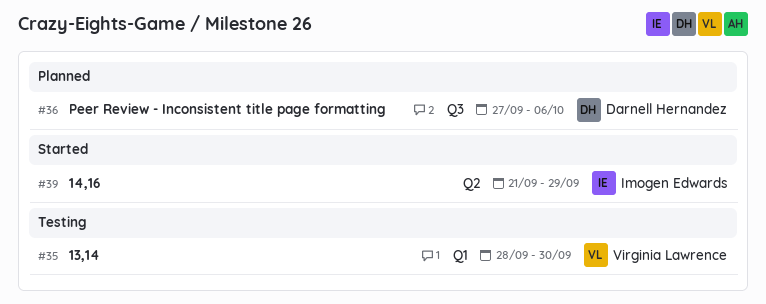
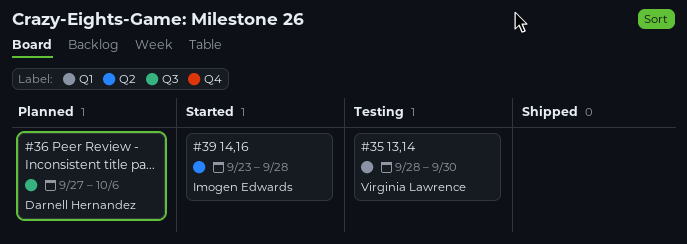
#39, start: Sep 21 -> Sep 23
#39, due: Sep 29 -> Sep 28

